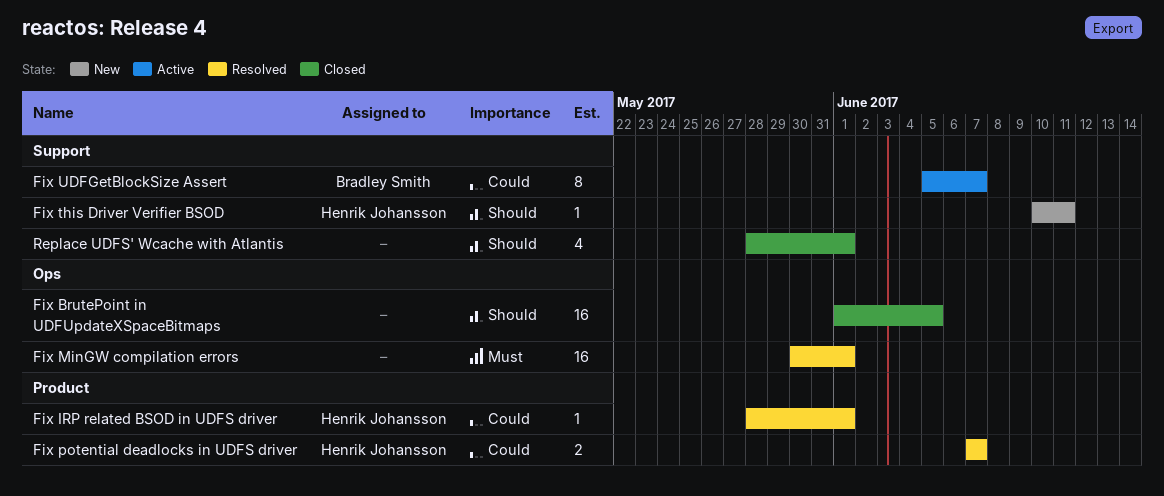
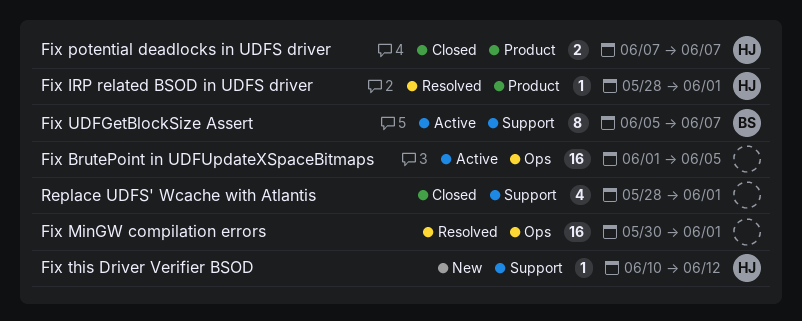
Fix BrutePoint in UDFUpdateXSpaceBitmaps, status: Closed -> Active
Fix potential deadlocks in UDFS driver, status: Resolved -> Closed
Fix this Driver Verifier BSOD, due: Jun 11 -> Jun 12

